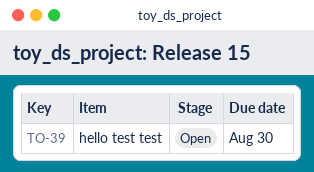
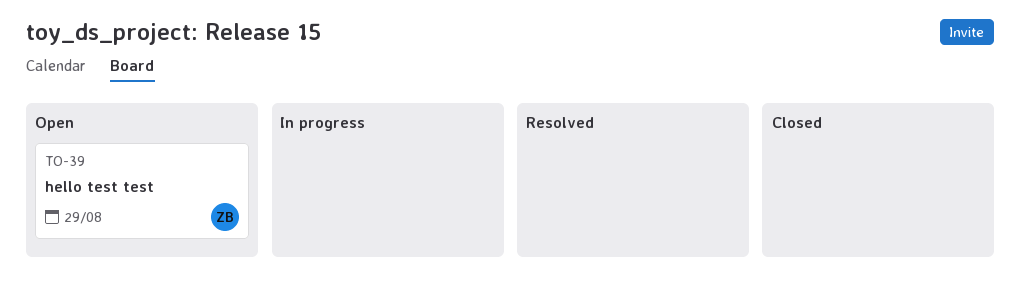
TO-39, due: Aug 30 -> Aug 29

